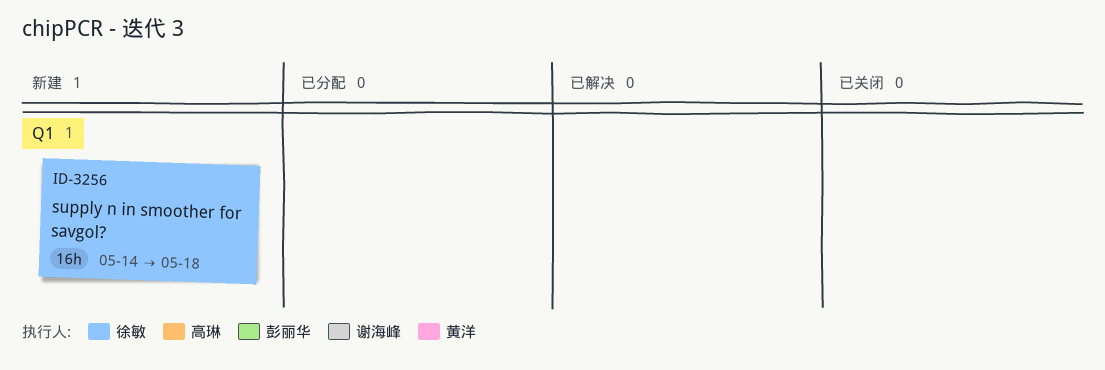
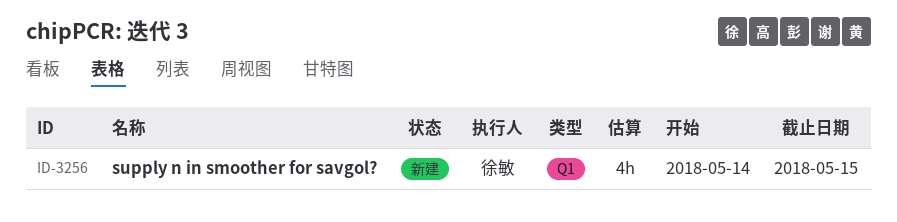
ID-3256, estimate: 16h -> 4h
ID-3256, due: May 18 -> May 15

